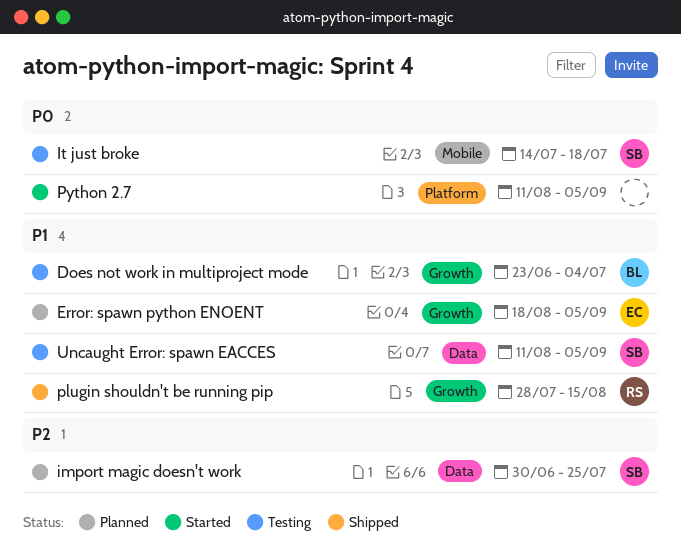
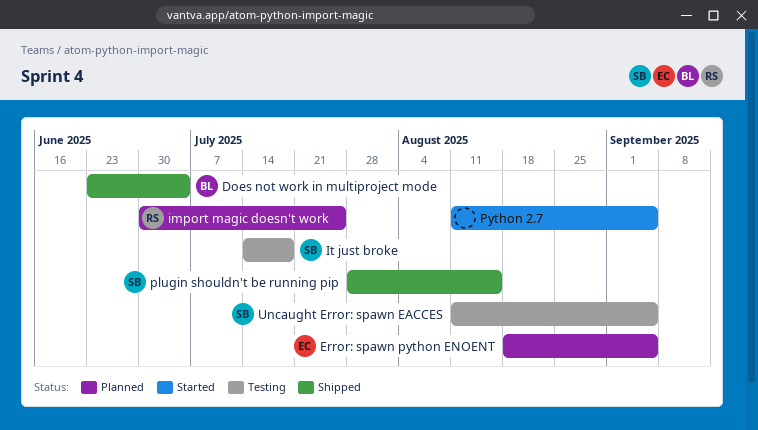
Does not work in multiproject mode, status: Testing -> Shipped
import magic doesn't work, owner: SB -> RS
plugin shouldn't be running pip, owner: RS -> SB

